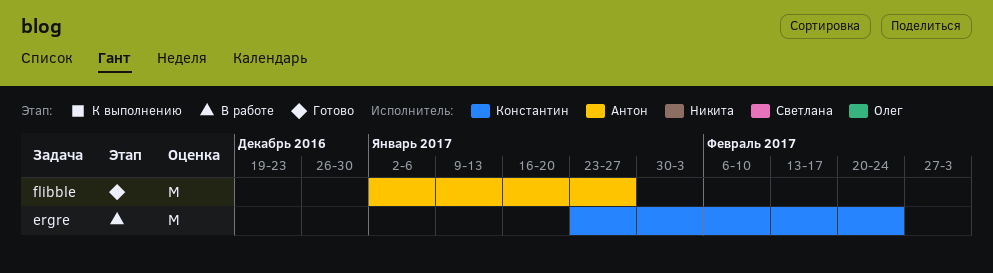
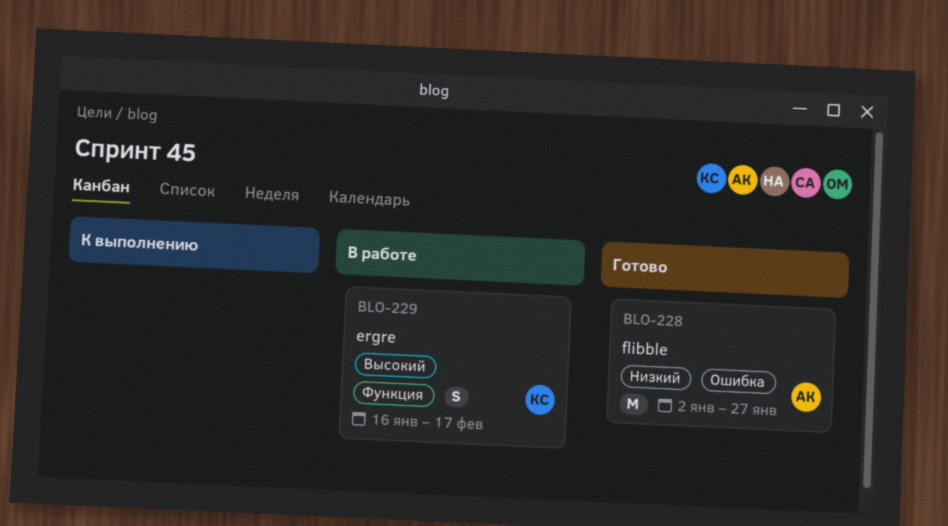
ergre, estimate: M -> S
ergre, start: Jan 23 -> Jan 16
ergre, due: Feb 24 -> Feb 17

